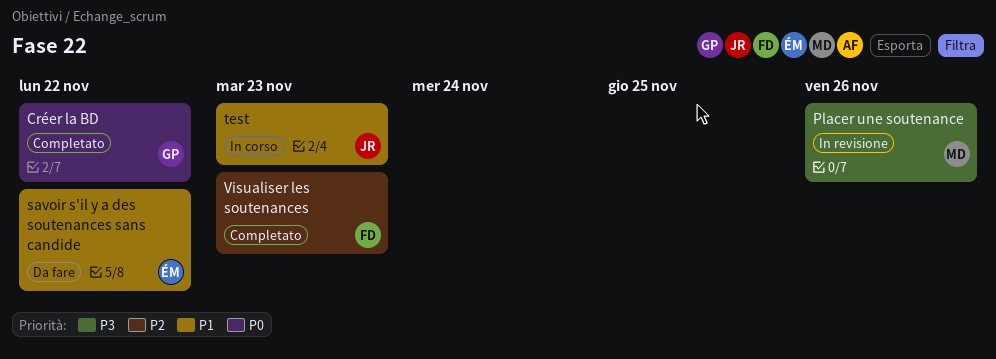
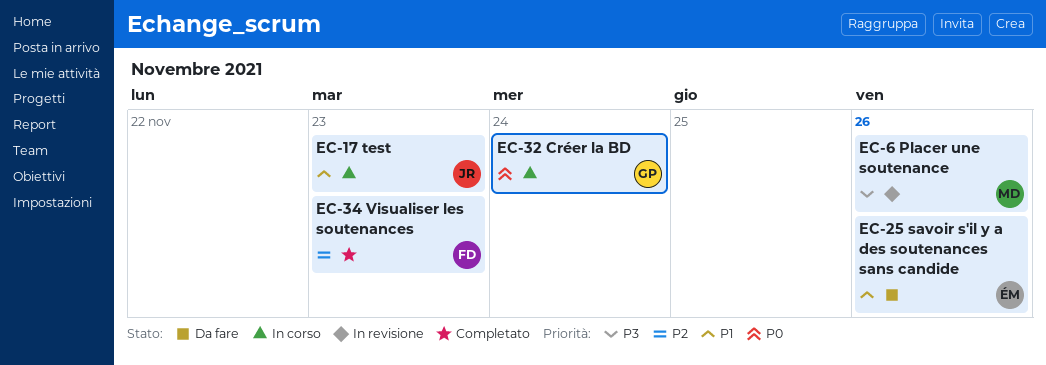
Créer la BD, status: Completato -> In corso
Créer la BD, due: Nov 22 -> Nov 24
savoir s'il y a des soutenances sans candide, due: Nov 22 -> Nov 26

